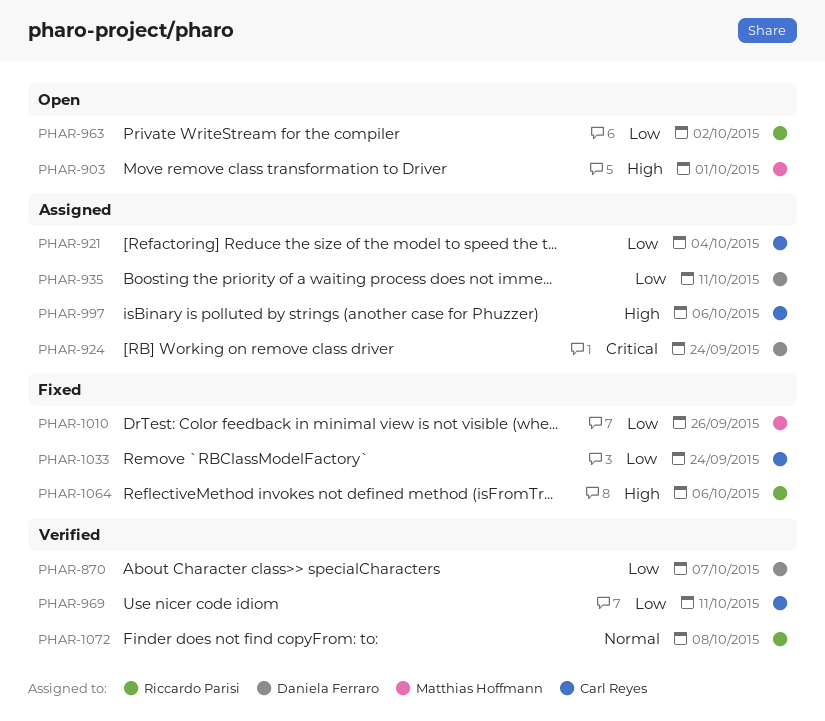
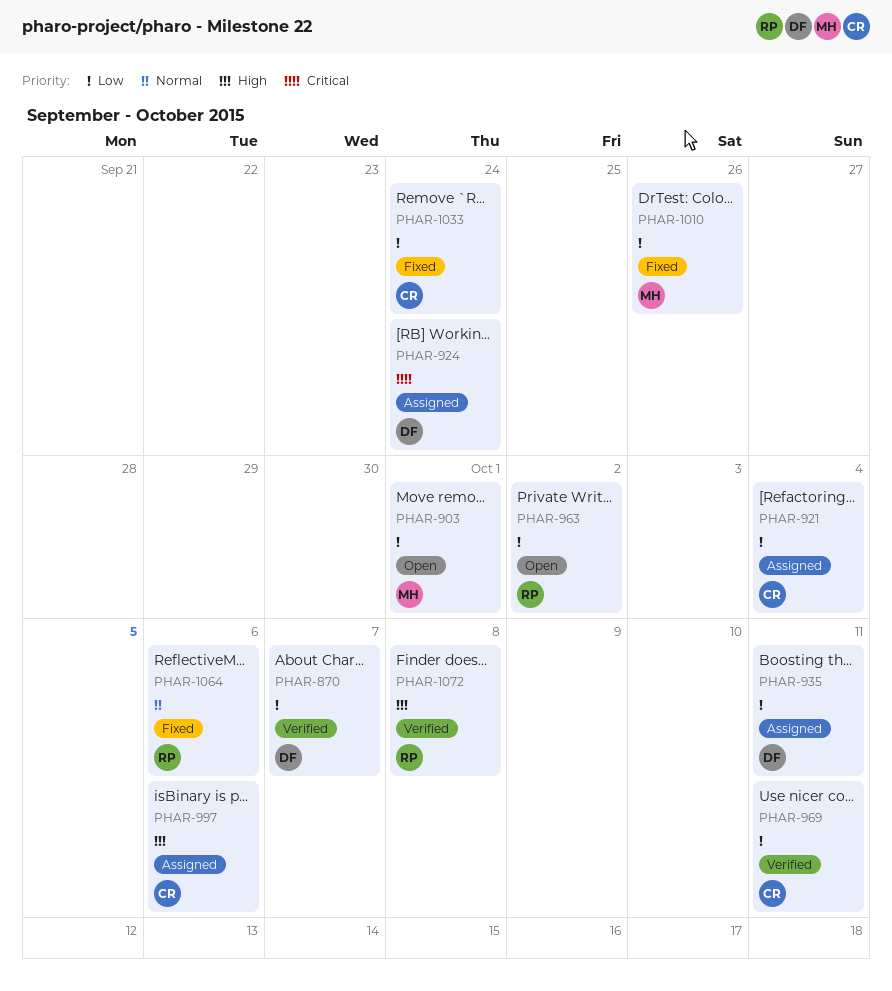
PHAR-903, priority: High -> Low
PHAR-1064, priority: High -> Normal
PHAR-1072, priority: Normal -> High

